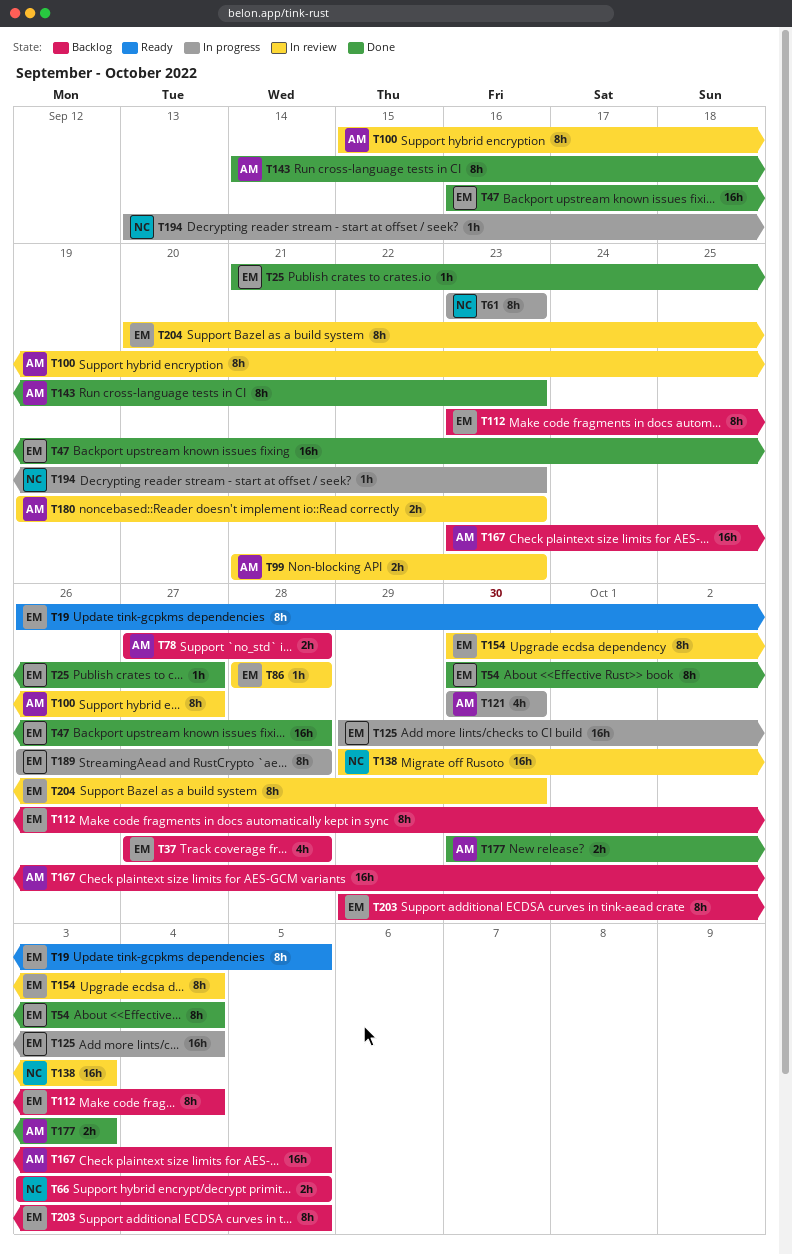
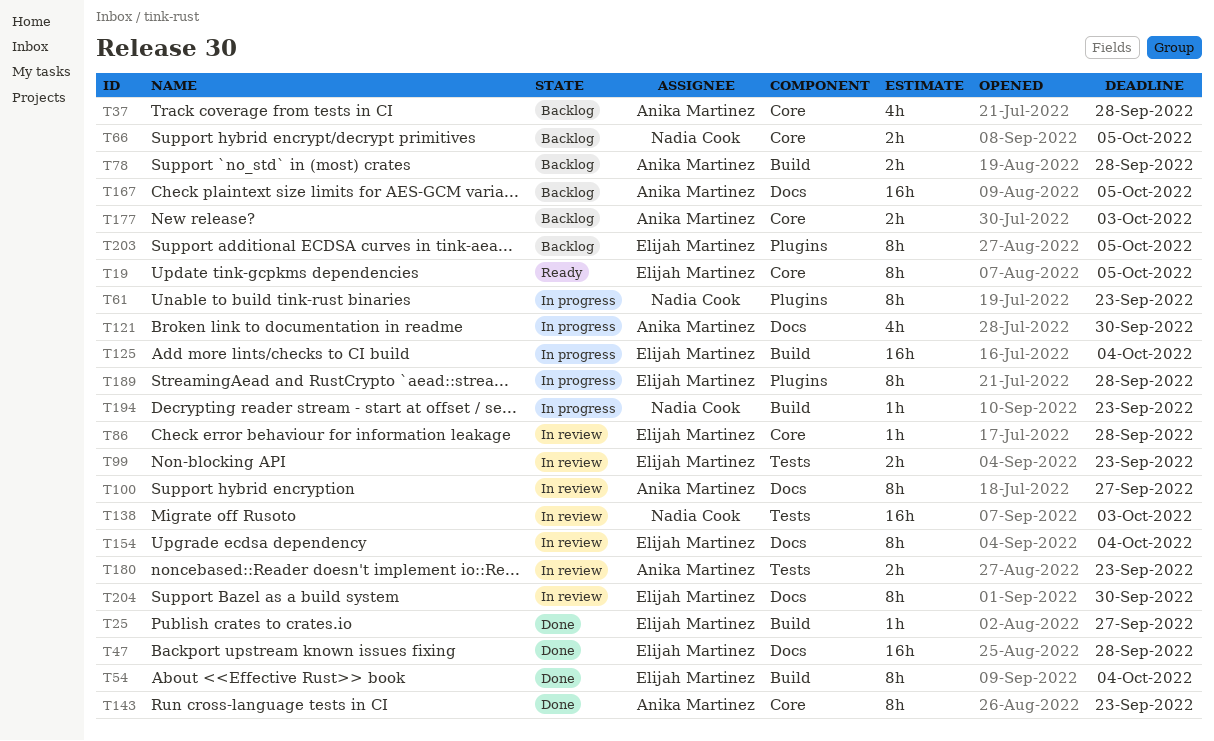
T37, owner: Elijah Martinez -> Anika Martinez
T99, owner: Anika Martinez -> Elijah Martinez
T112: present -> none
T177, status: Done -> Backlog

